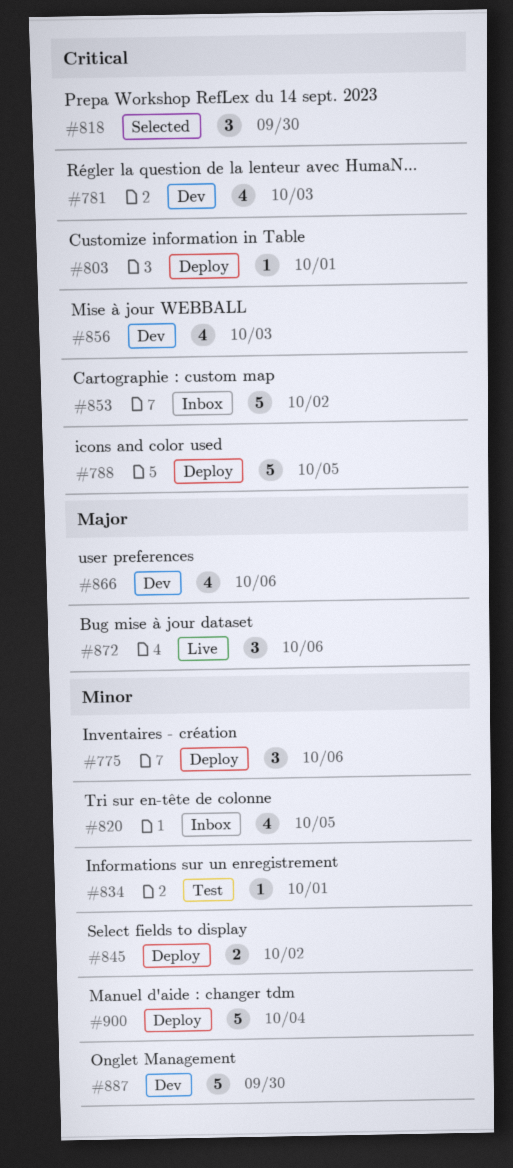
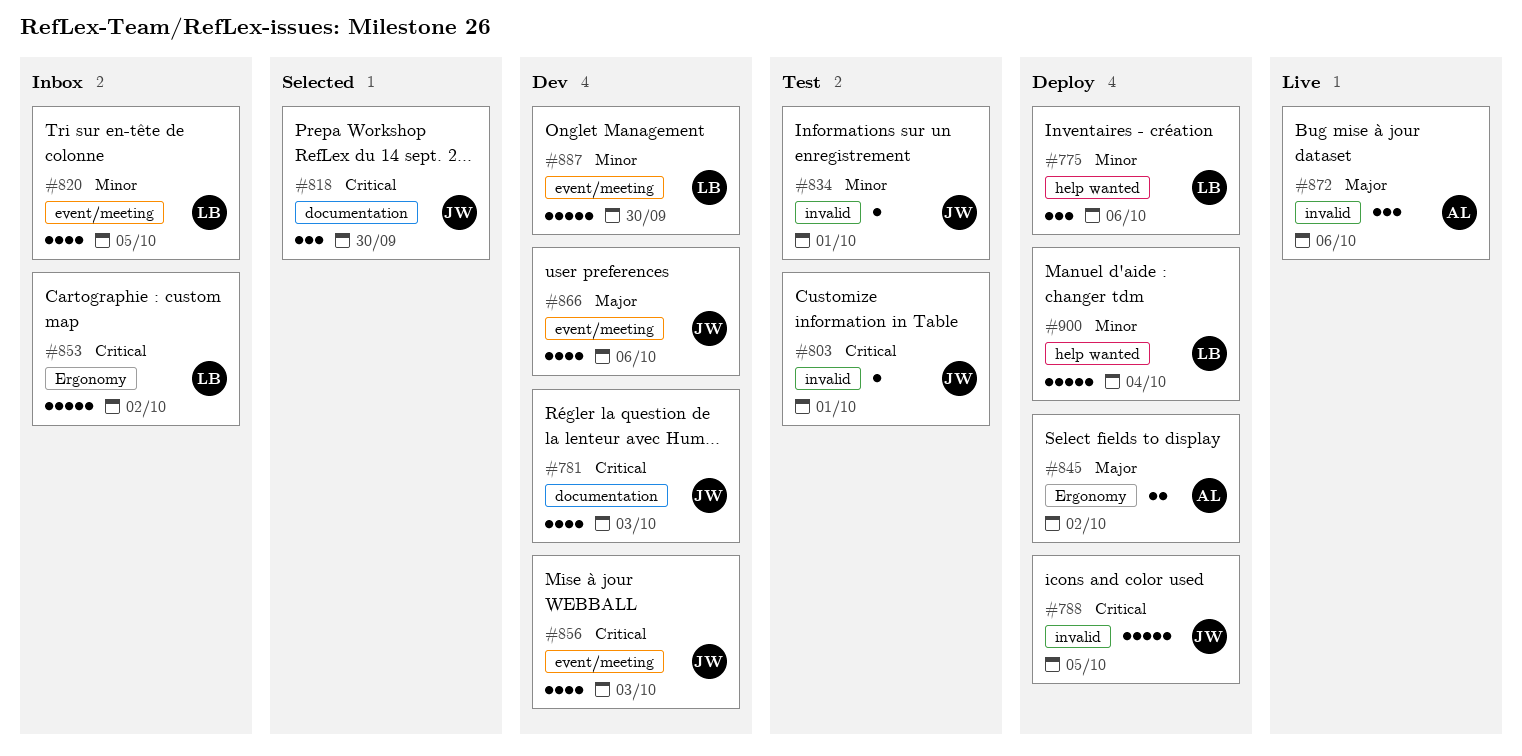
#803, status: Deploy -> Test
#845, priority: Minor -> Major

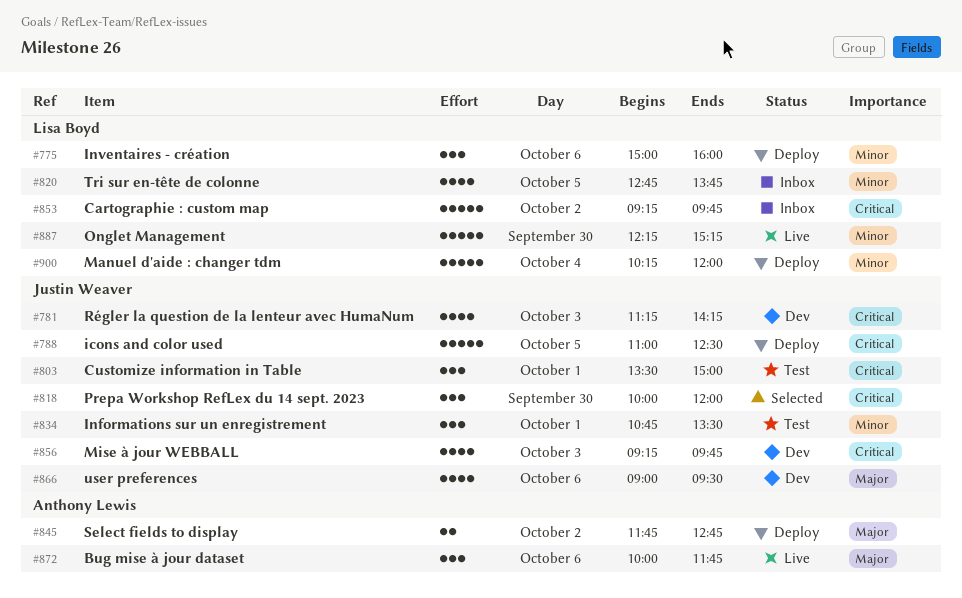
#803, estimate: 1 -> 3
#834, estimate: 1 -> 3
#887, status: Dev -> Live

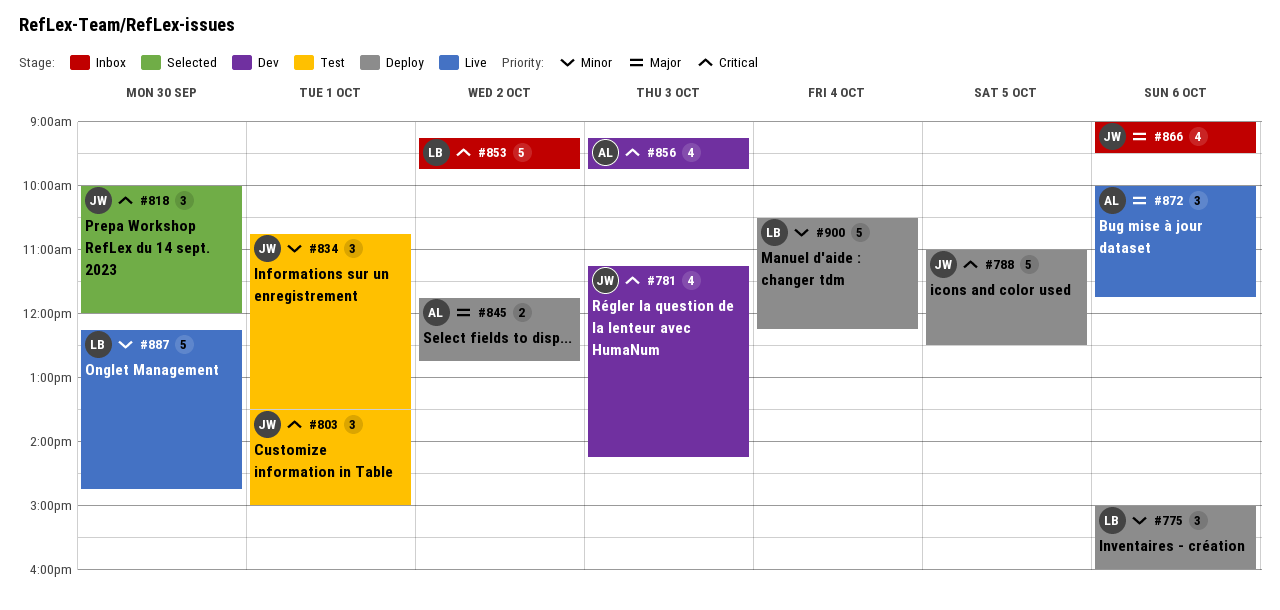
#820: present -> none
#856, owner: Justin Weaver -> Anthony Lewis
#866, status: Dev -> Inbox
#887, ends: 15:15 -> 14:45
#900, begins: 10:15 -> 10:30
#900, ends: 12:00 -> 12:15

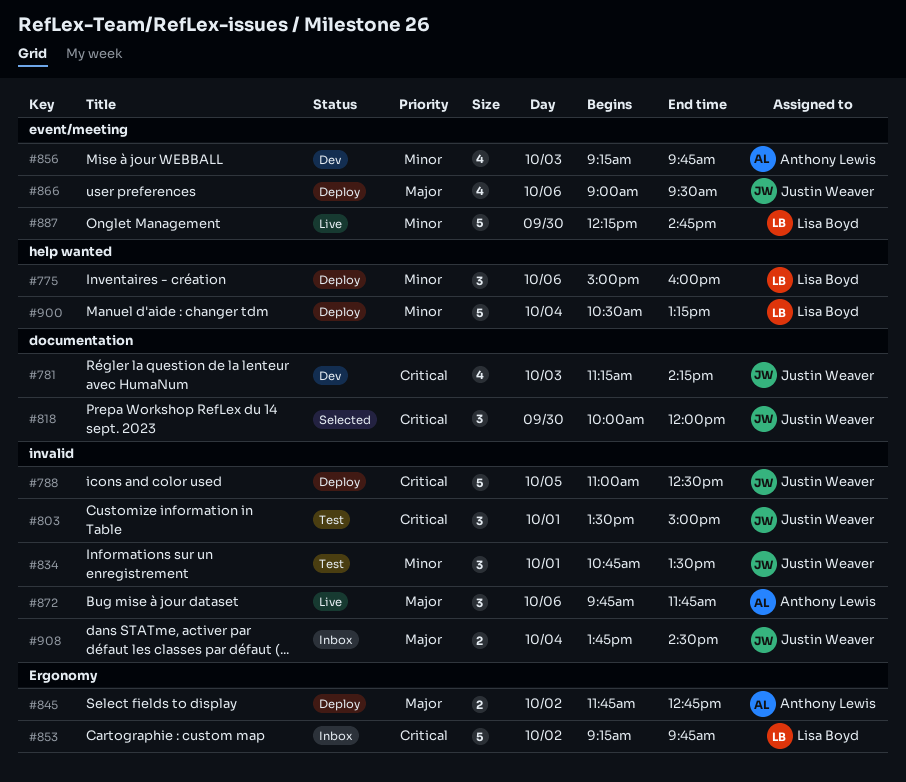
#856, priority: Critical -> Minor
#866, status: Inbox -> Deploy
#872, begins: 10:00 -> 09:45
#900, ends: 12:15 -> 13:15
#908: none -> present

